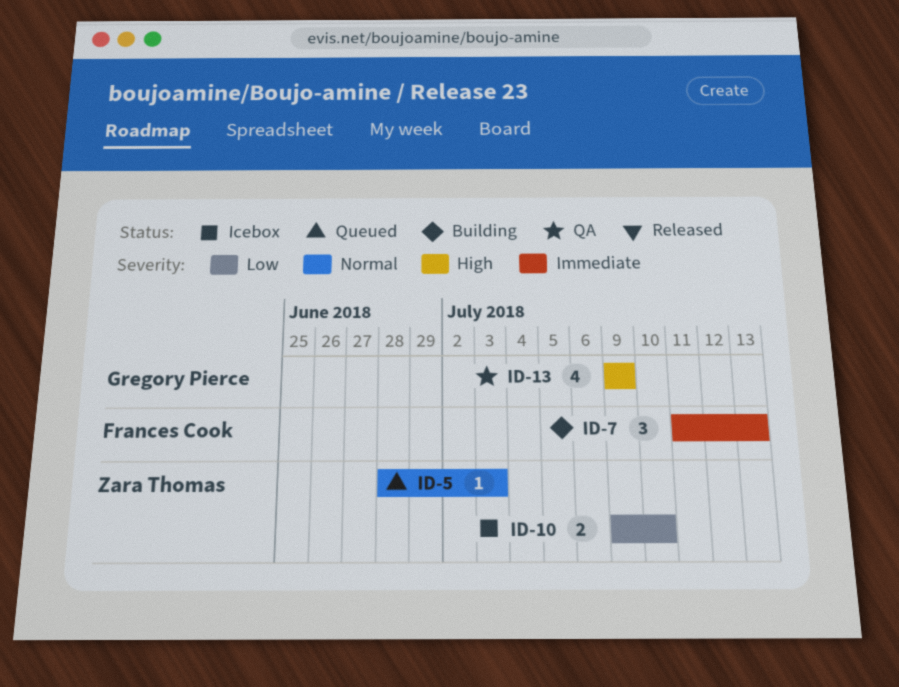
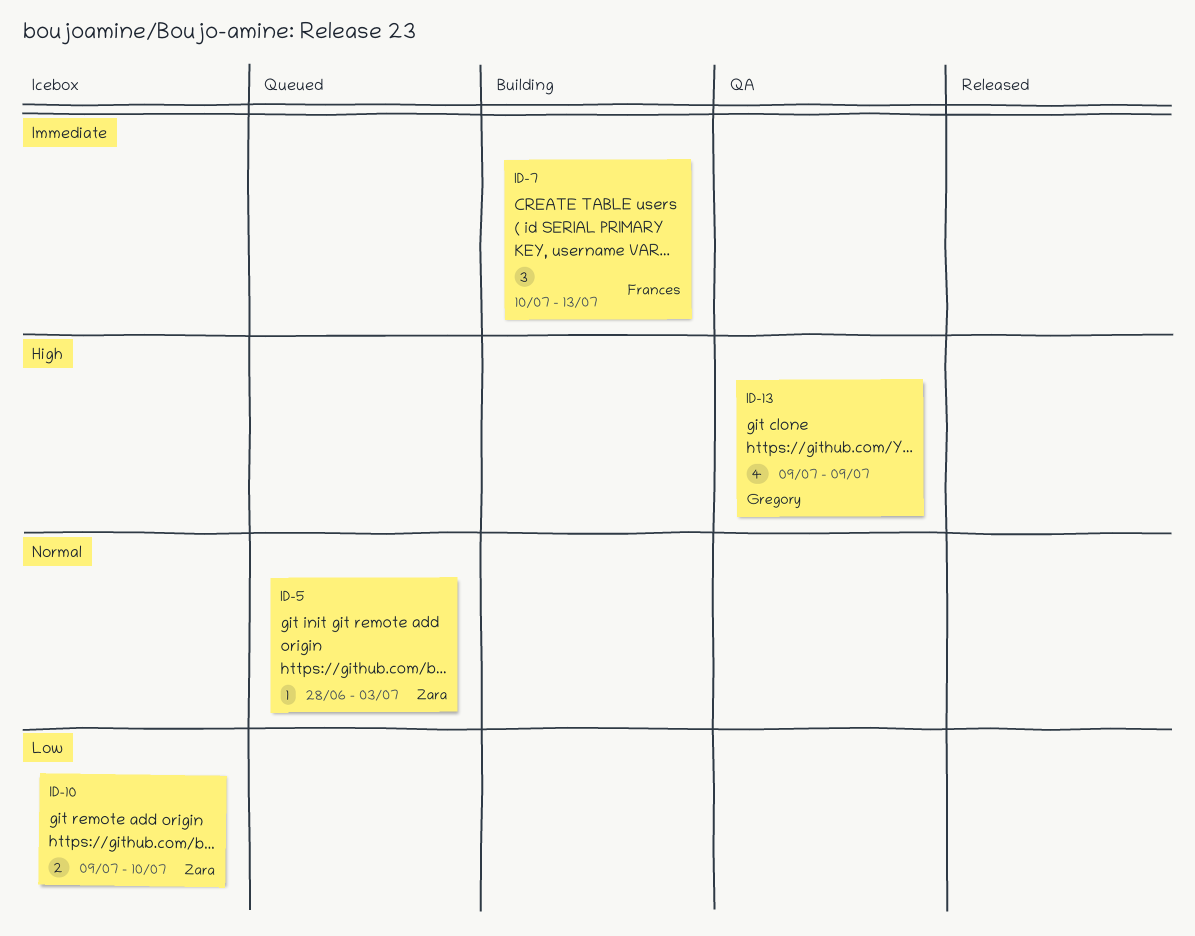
ID-7, start: Jul 11 -> Jul 10

